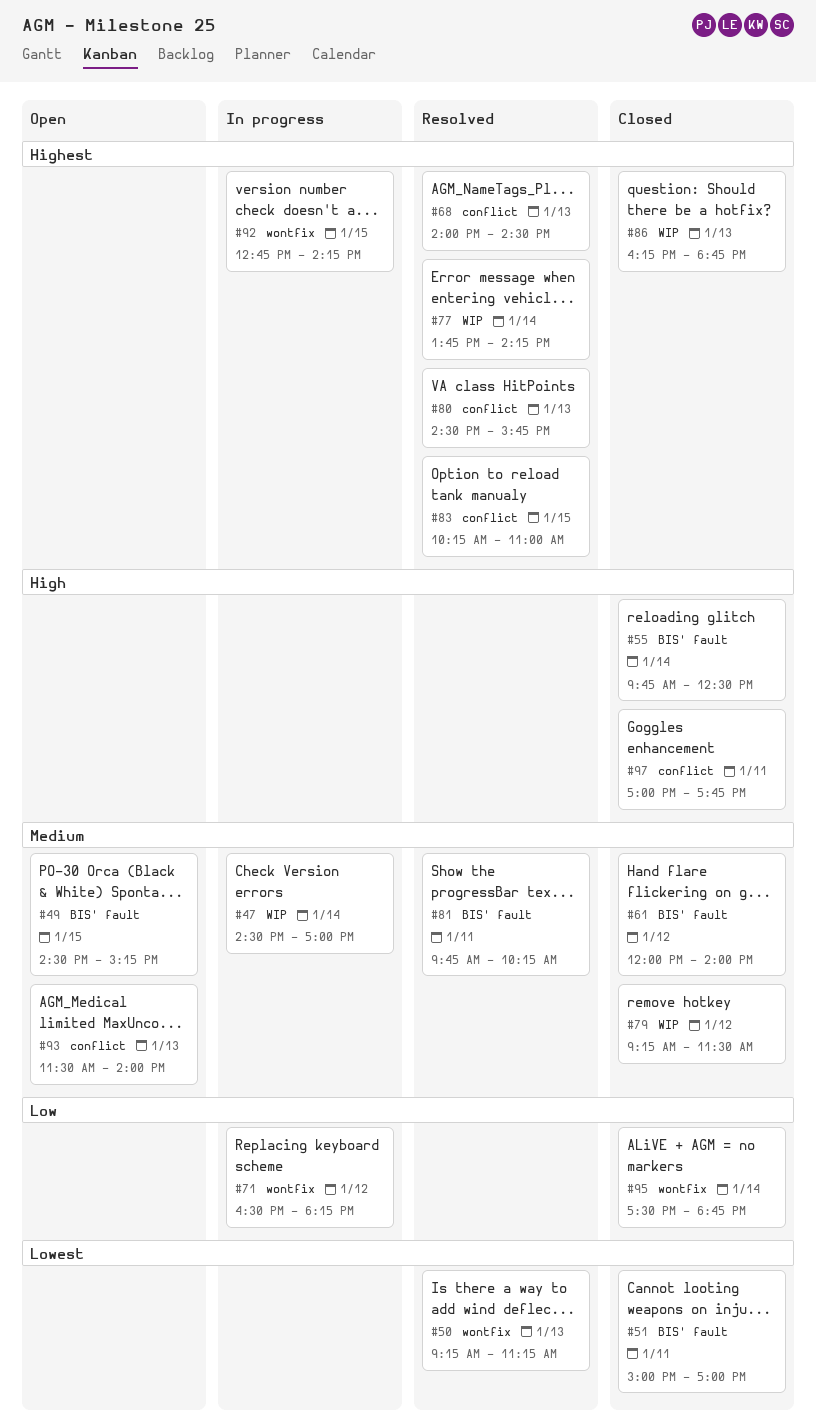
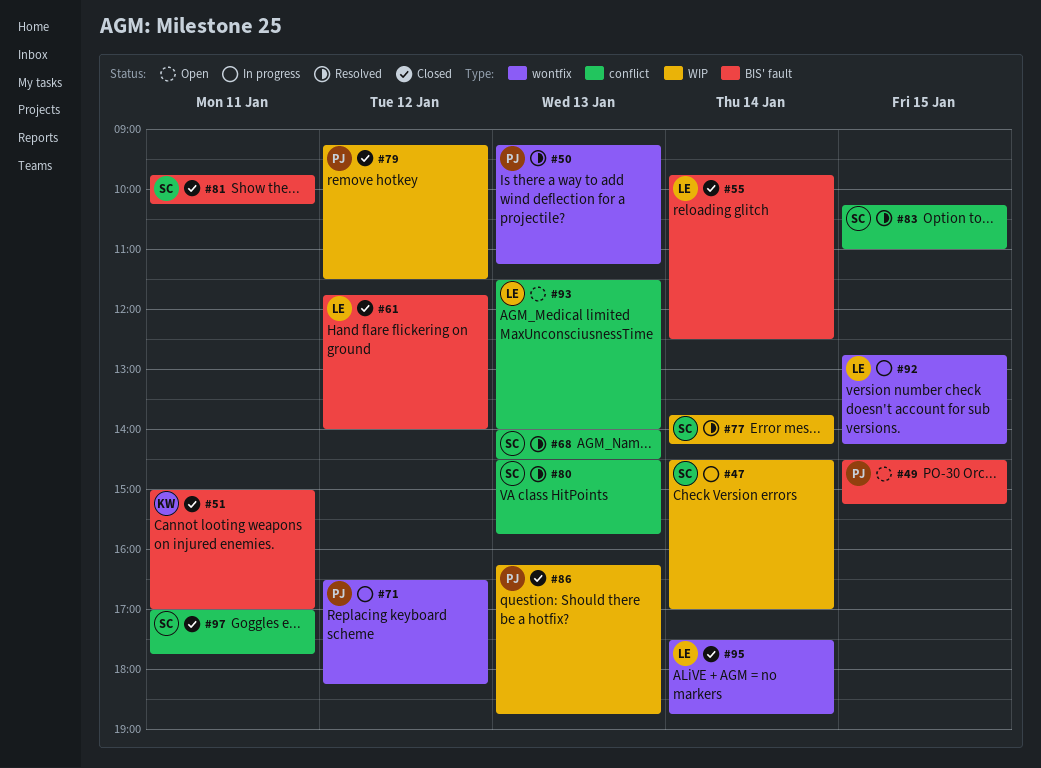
#61, begins: 12:00 -> 11:45
#81, status: Resolved -> Closed

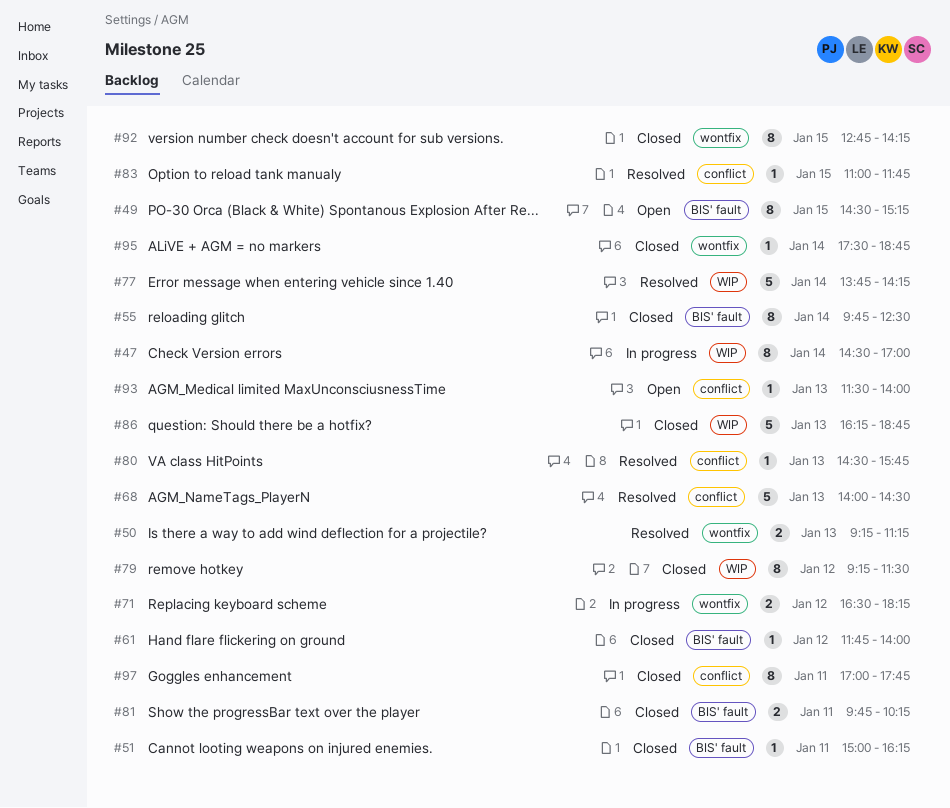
#51, ends: 17:00 -> 16:15
#83, begins: 10:15 -> 11:00
#83, ends: 11:00 -> 11:45
#92, status: In progress -> Closed

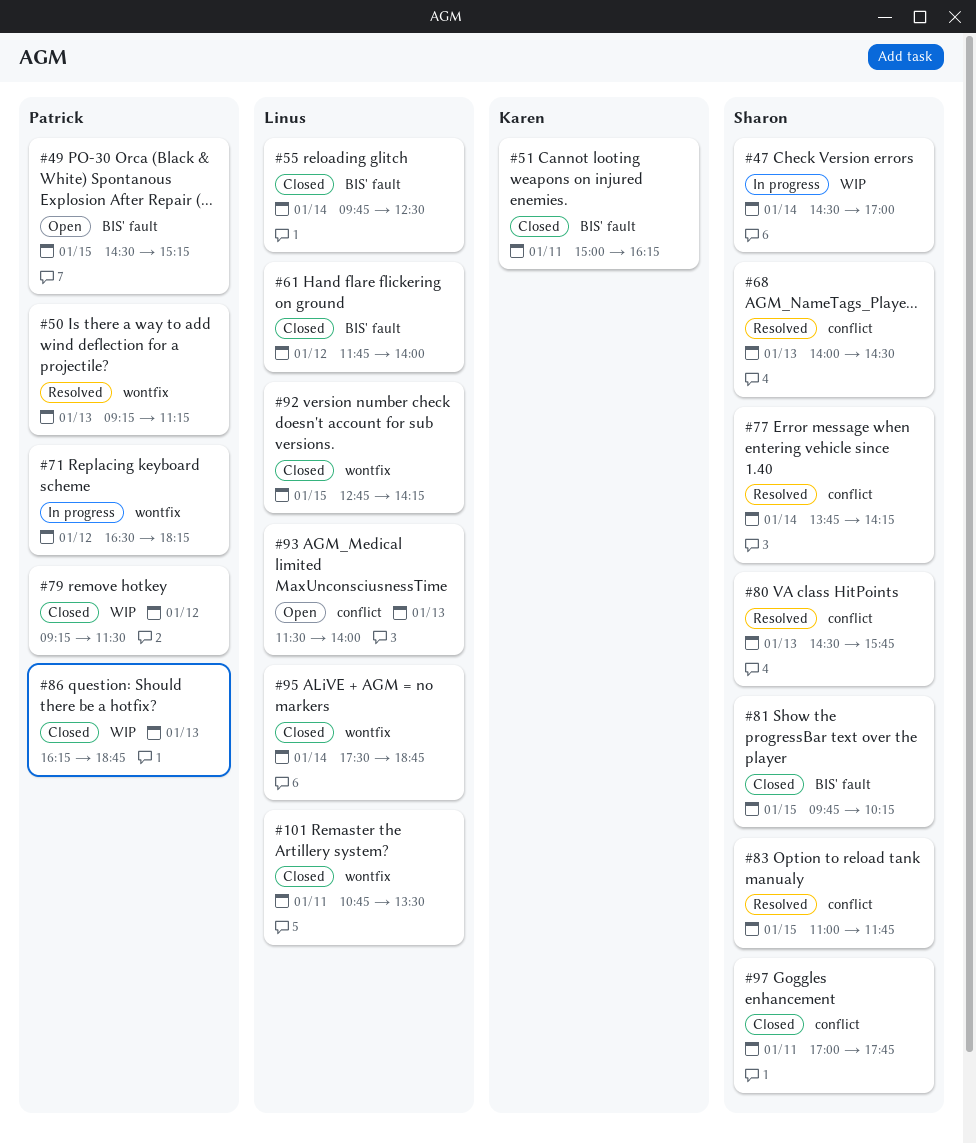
#77, label: WIP -> conflict
#81, day: Jan 11 -> Jan 15
#101: none -> present

